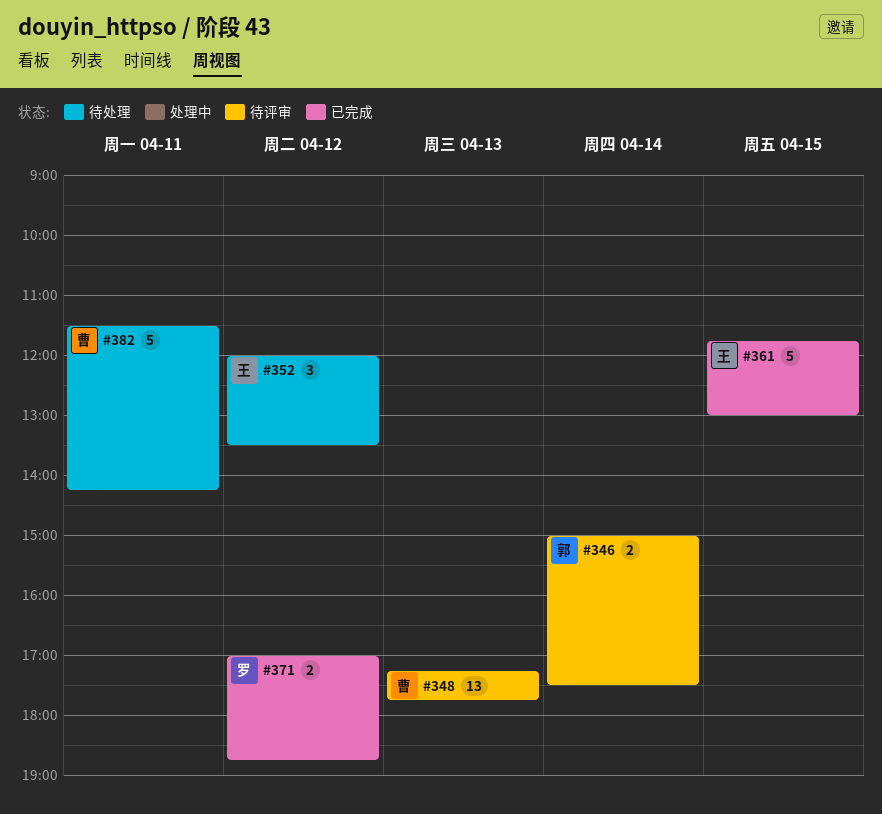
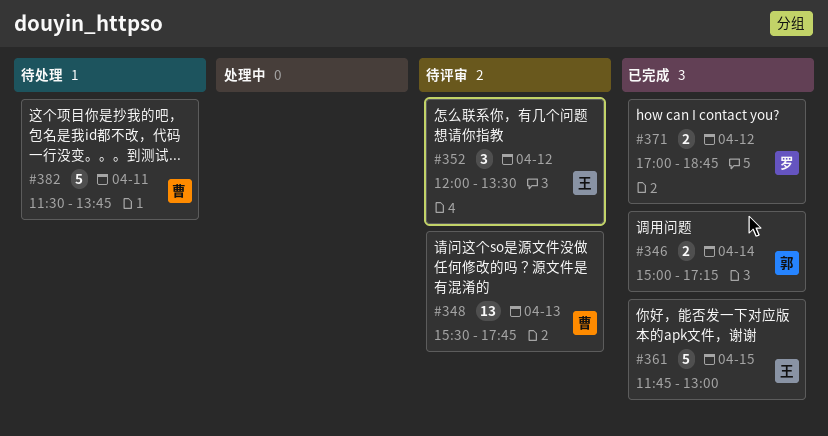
#346, status: 待评审 -> 已完成
#346, ends: 17:30 -> 17:15
#348, begins: 17:15 -> 15:30
#352, status: 待处理 -> 待评审
#382, ends: 14:15 -> 13:45

